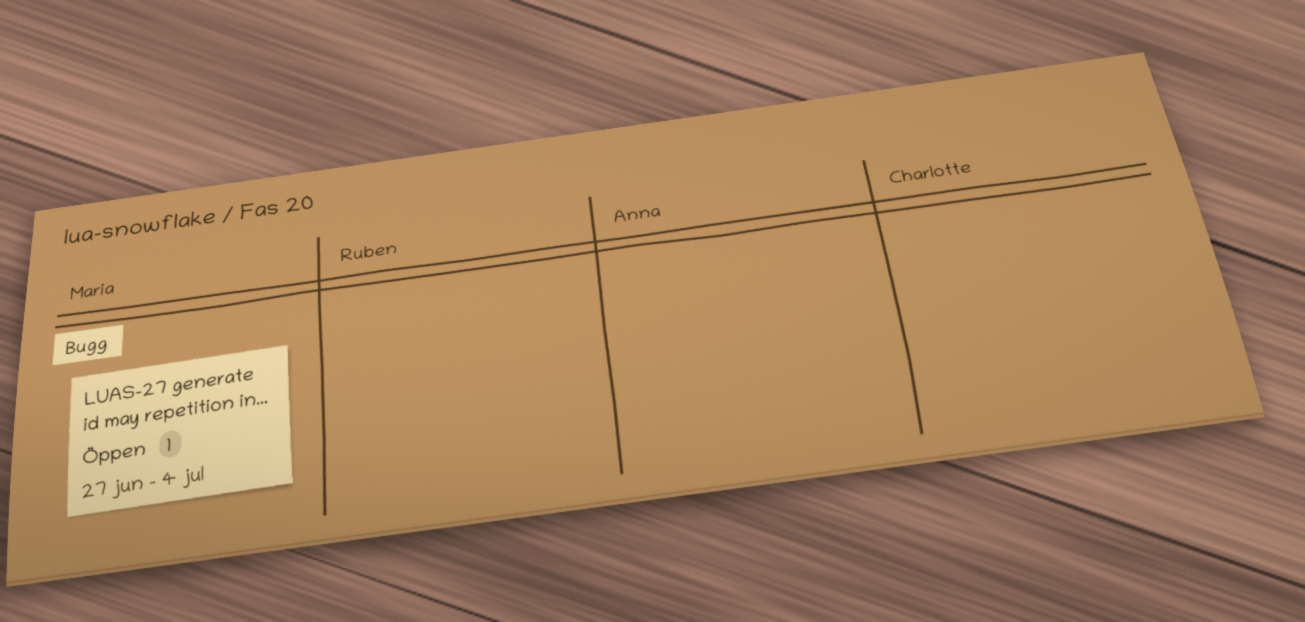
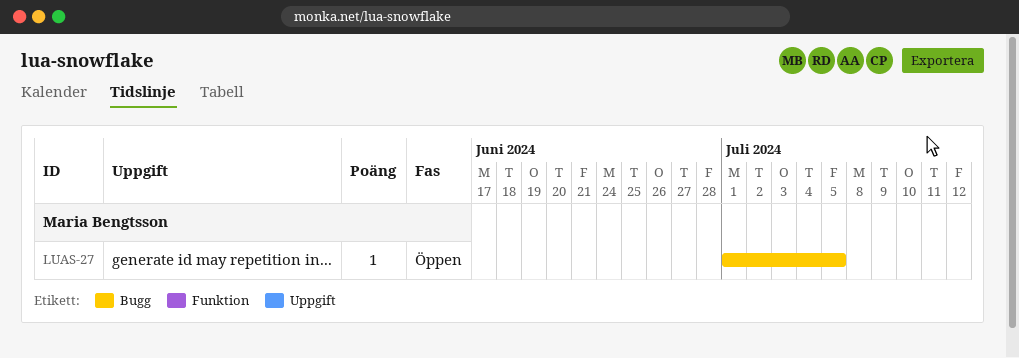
LUAS-27, start: Jun 27 -> Jul 1
LUAS-27, due: Jul 4 -> Jul 5

